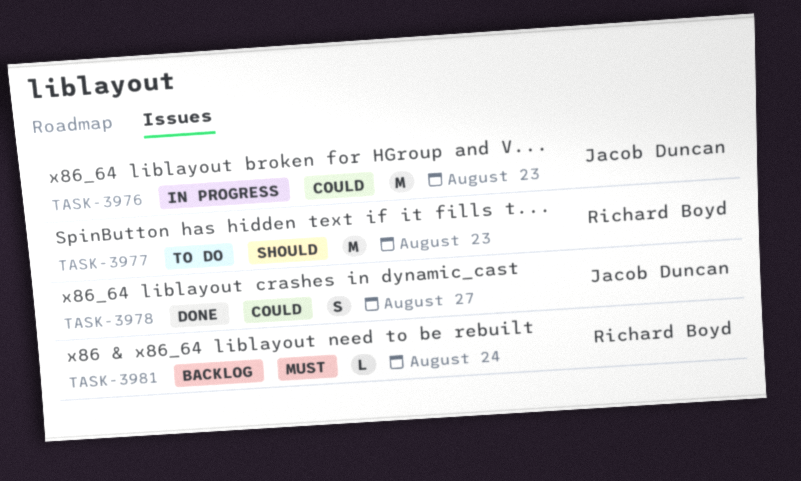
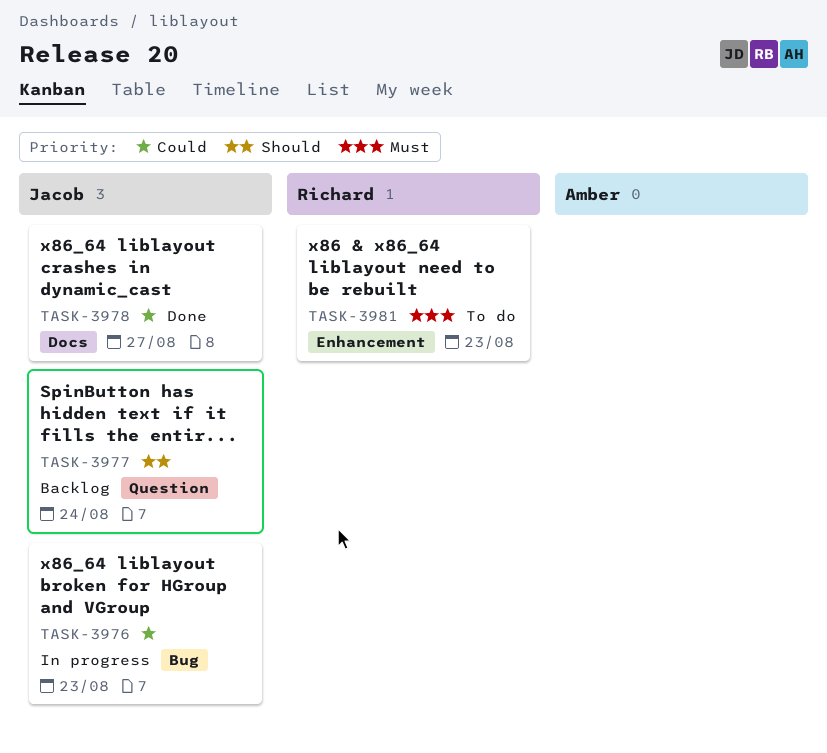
TASK-3977, status: To do -> Backlog
TASK-3977, owner: Richard Boyd -> Jacob Duncan
TASK-3977, due: Aug 23 -> Aug 24
TASK-3981, status: Backlog -> To do
TASK-3981, due: Aug 24 -> Aug 23

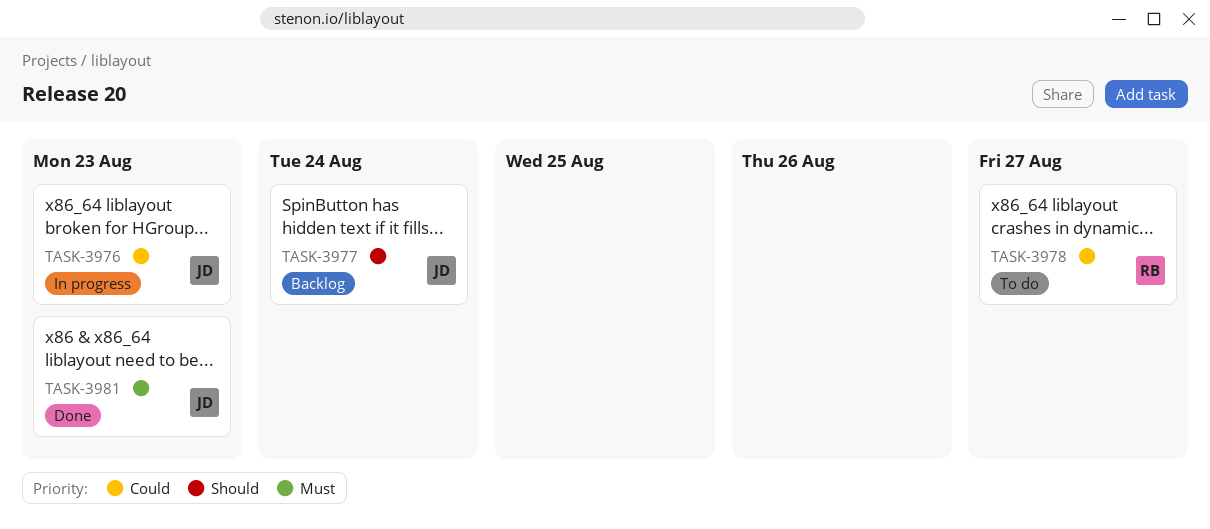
TASK-3978, status: Done -> To do
TASK-3978, owner: Jacob -> Richard
TASK-3981, status: To do -> Done
TASK-3981, owner: Richard -> Jacob

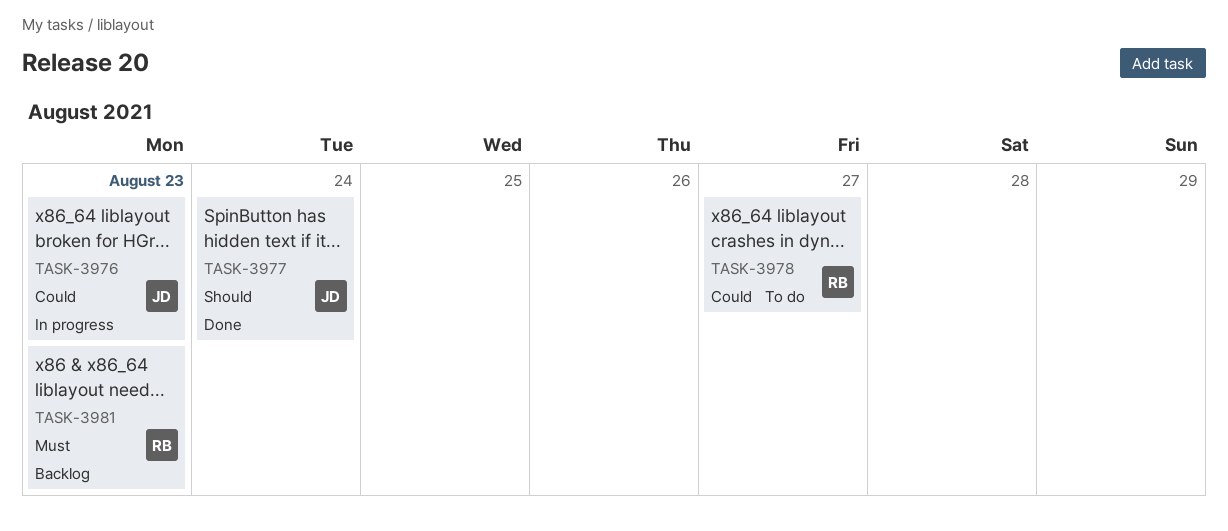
TASK-3977, status: Backlog -> Done
TASK-3981, status: Done -> Backlog
TASK-3981, owner: JD -> RB

